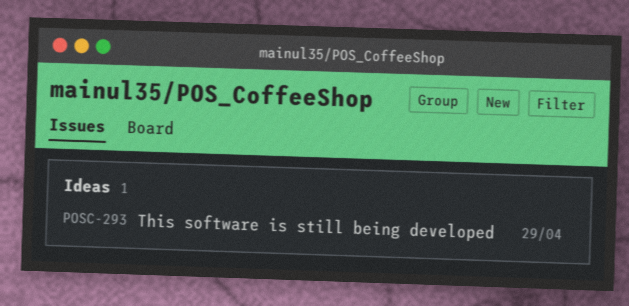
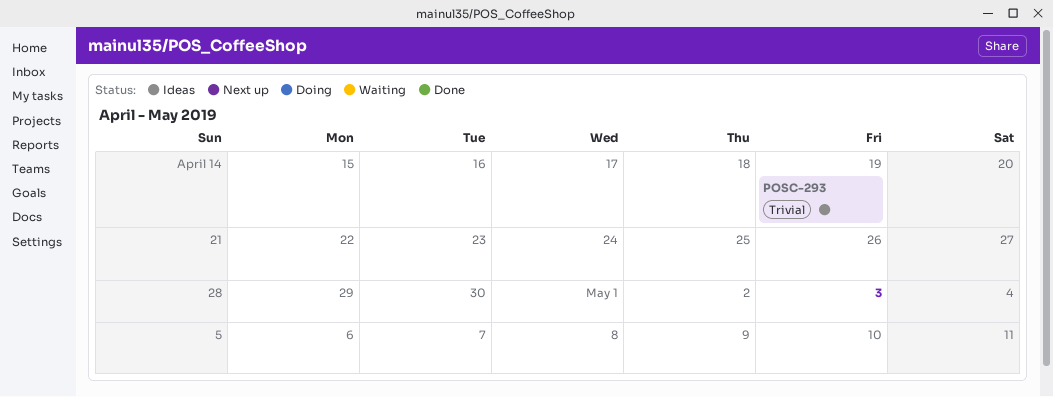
POSC-293, due: Apr 29 -> Apr 19

